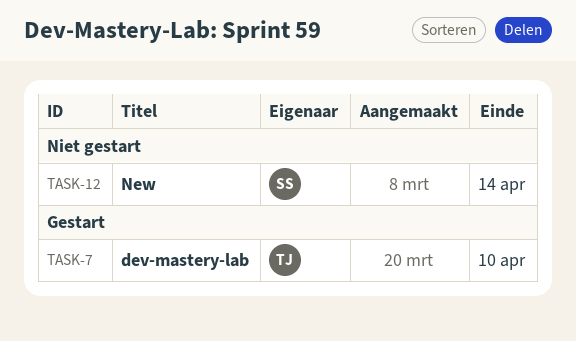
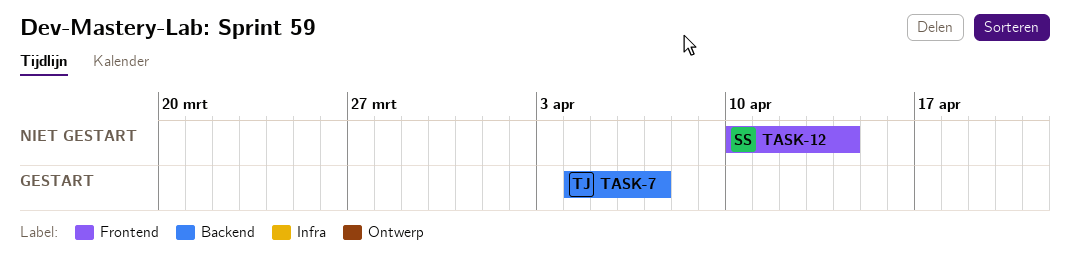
TASK-7, due: Apr 10 -> Apr 7

